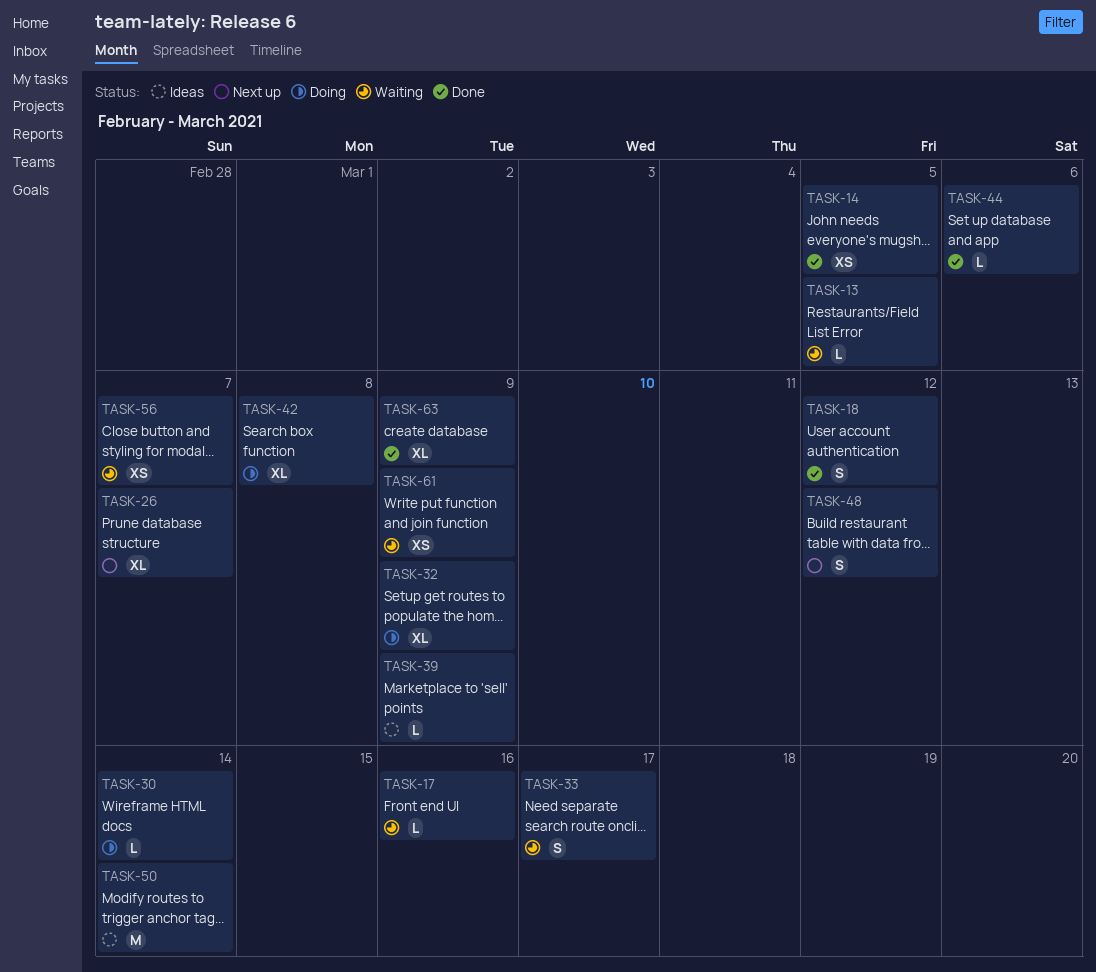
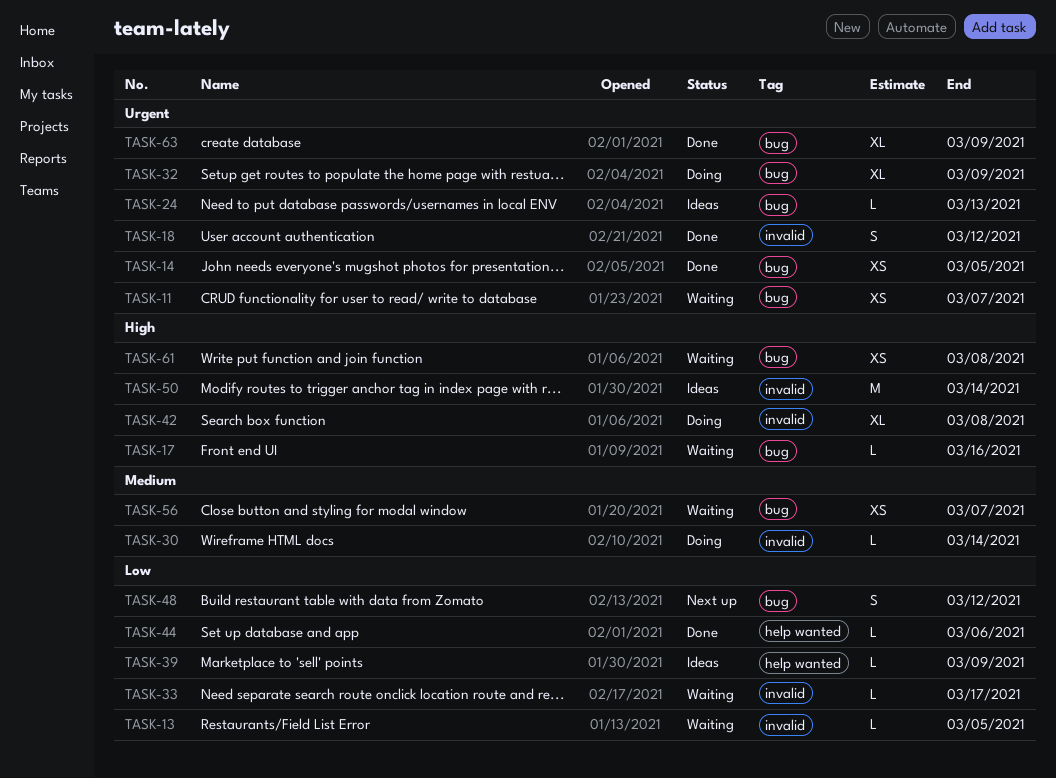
TASK-11: none -> present
TASK-24: none -> present
TASK-26: present -> none
TASK-33, estimate: S -> L
TASK-61, due: Mar 9 -> Mar 8

